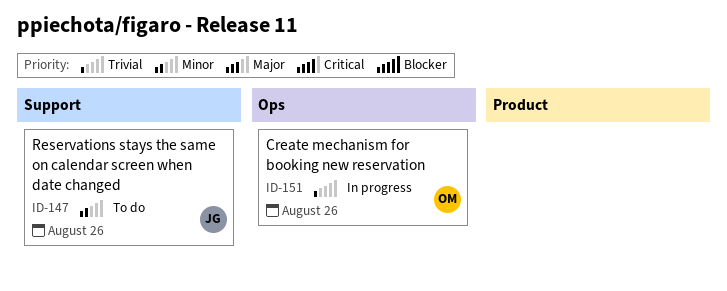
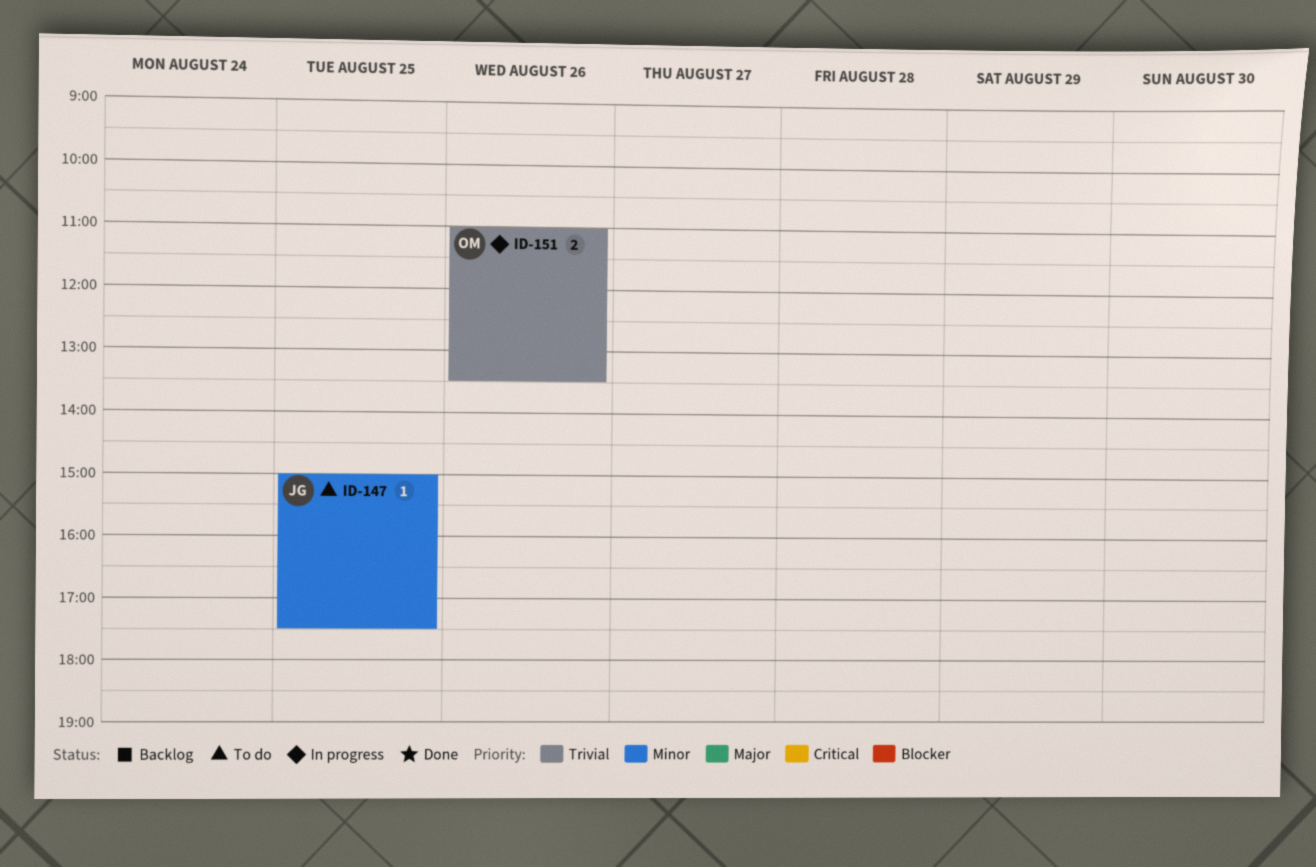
ID-147, day: Aug 26 -> Aug 25

